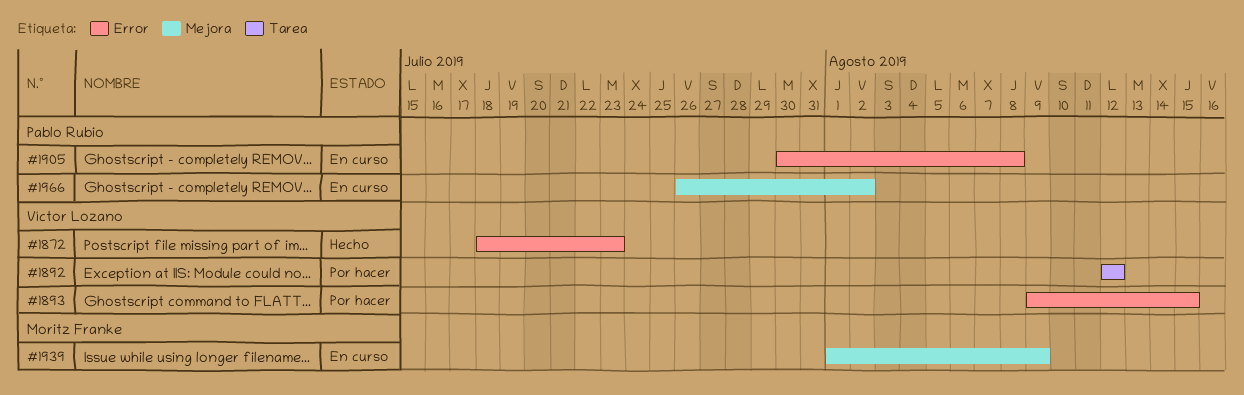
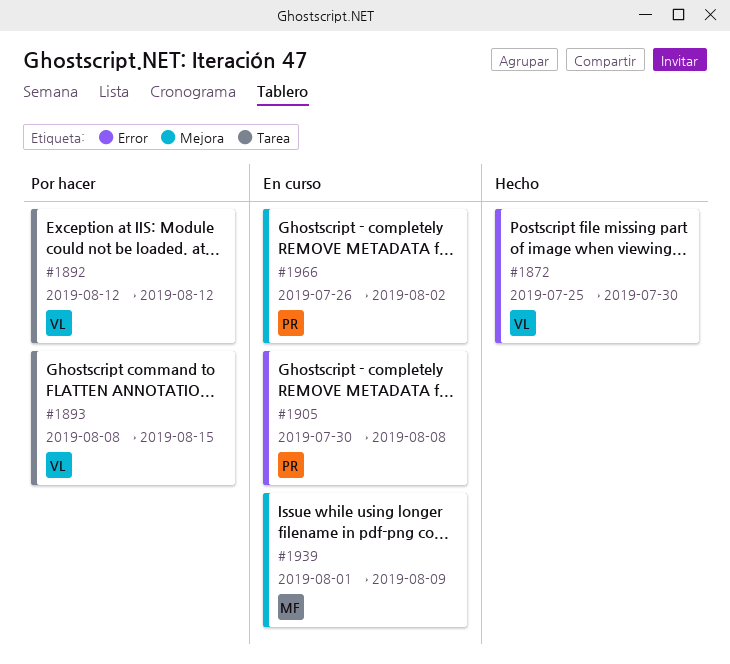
#1872, start: Jul 18 -> Jul 25
#1872, due: Jul 23 -> Jul 30
#1893, label: Error -> Tarea
#1893, start: Aug 9 -> Aug 8

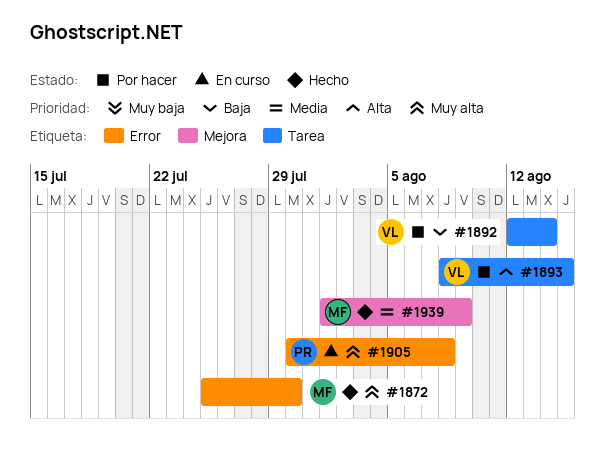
#1872, owner: VL -> MF
#1892, due: Aug 12 -> Aug 14
#1939, status: En curso -> Hecho
#1966: present -> none

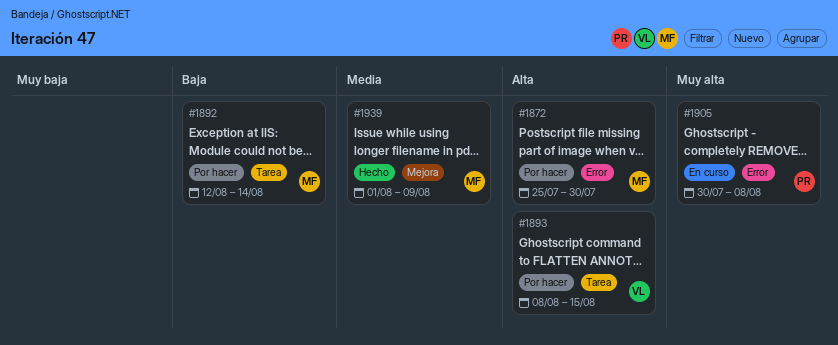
#1872, status: Hecho -> Por hacer
#1872, priority: Muy alta -> Alta
#1892, owner: VL -> MF

